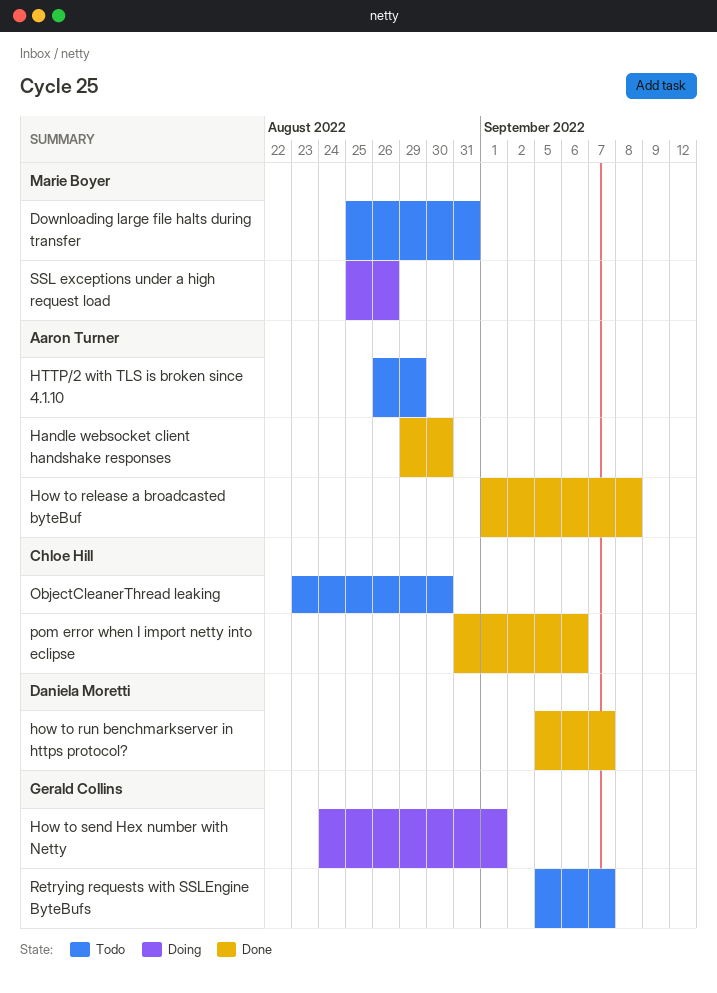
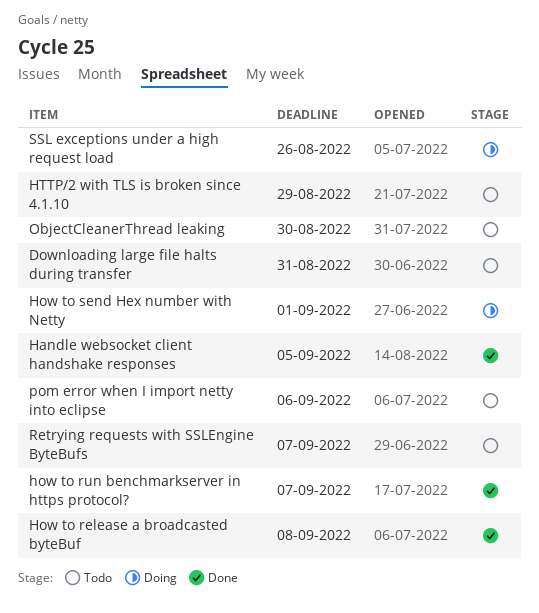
Handle websocket client handshake responses, due: Aug 30 -> Sep 5
pom error when I import netty into eclipse, status: Done -> Todo

